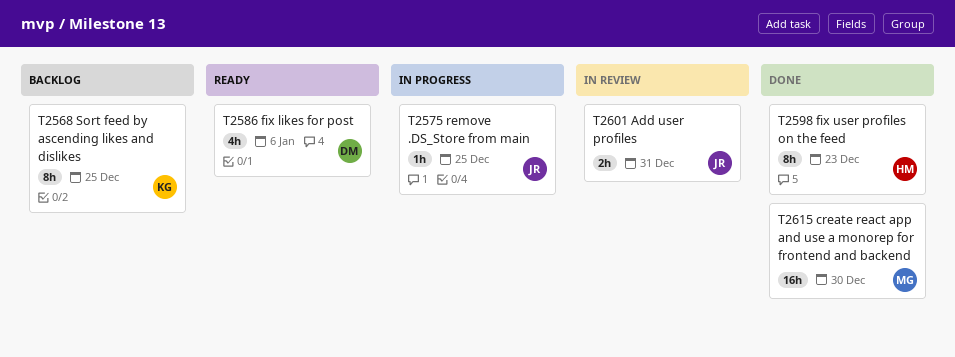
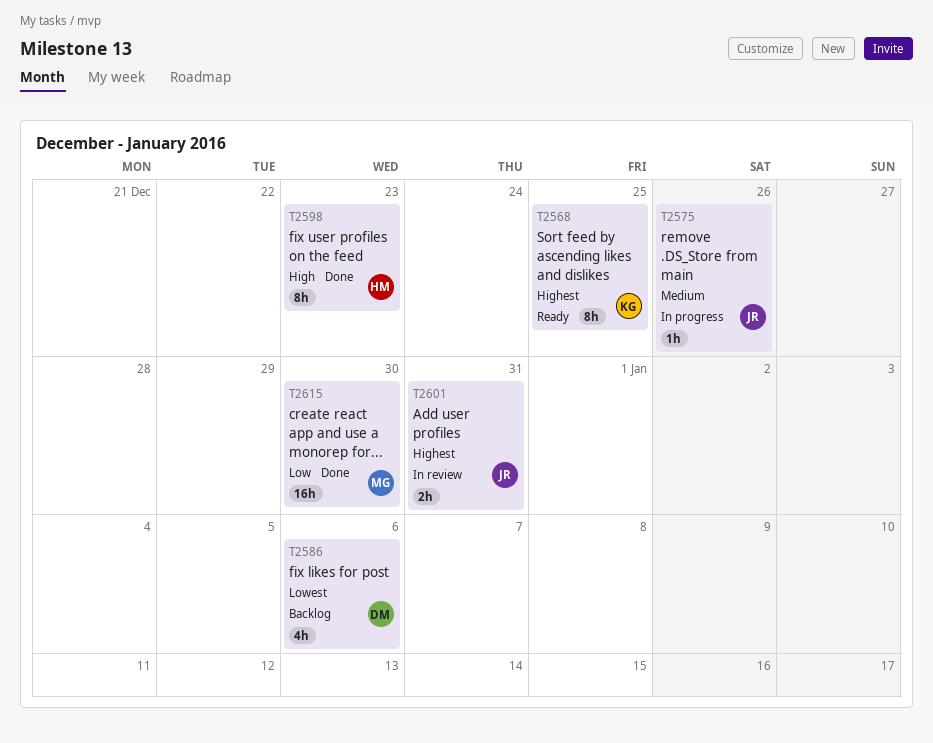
T2568, status: Backlog -> Ready
T2575, due: Dec 25 -> Dec 26
T2586, status: Ready -> Backlog

